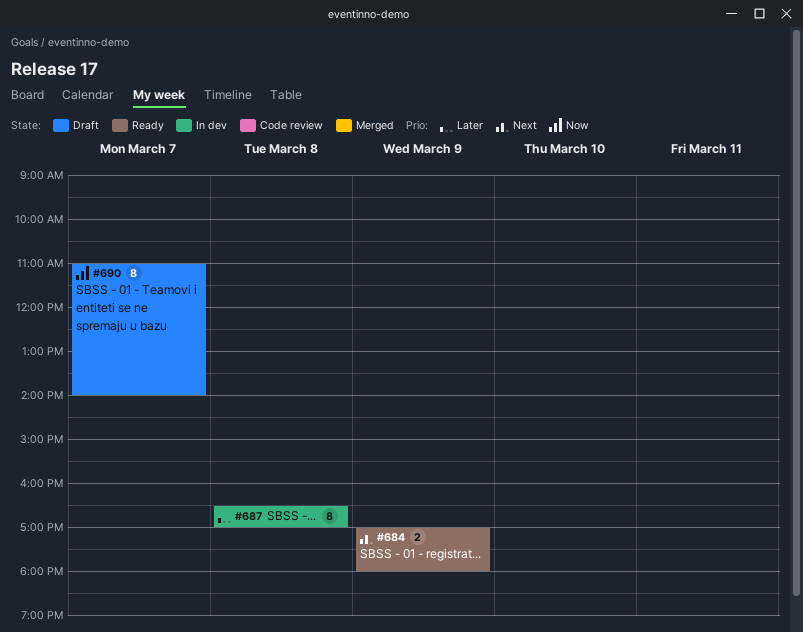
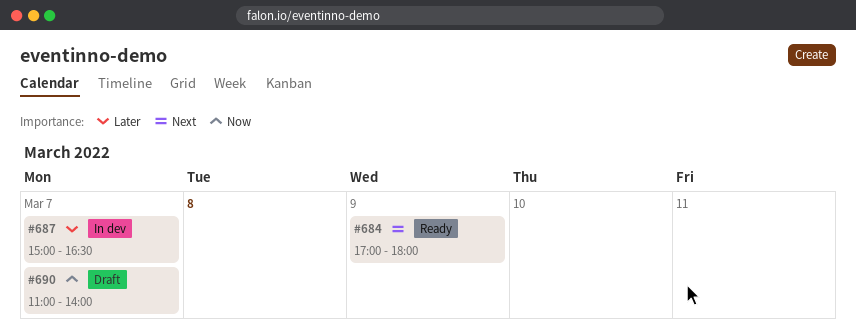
#687, day: Mar 8 -> Mar 7
#687, begins: 16:30 -> 15:00
#687, ends: 17:00 -> 16:30

